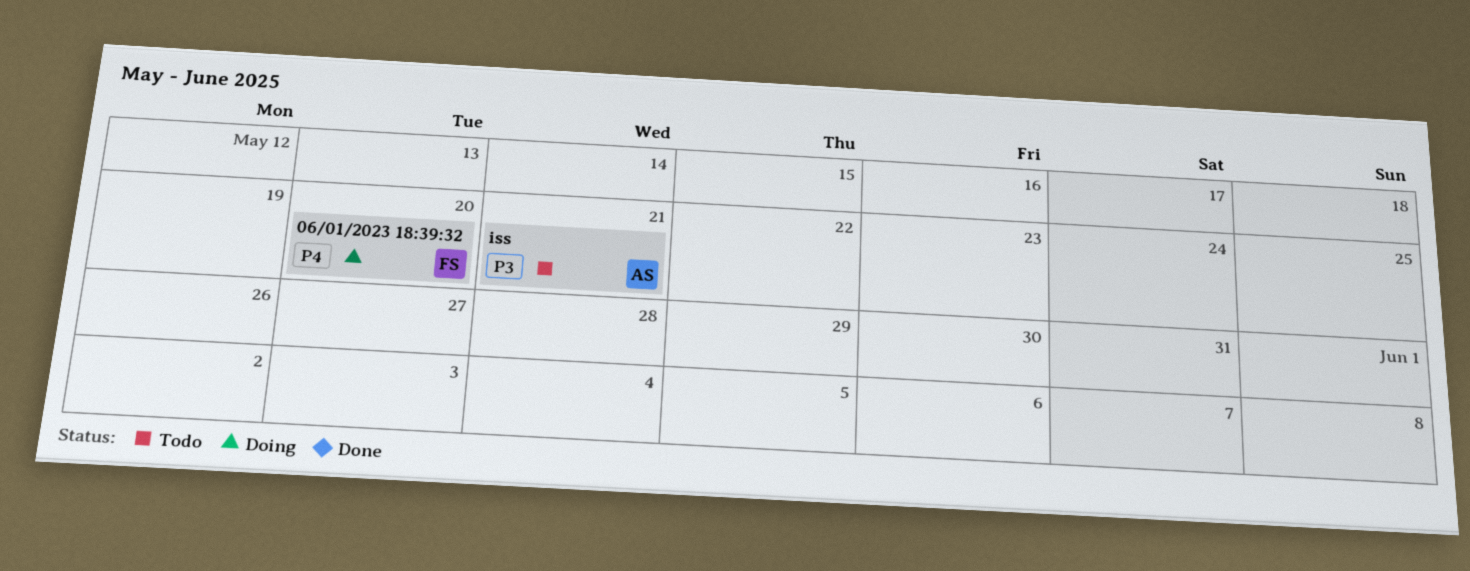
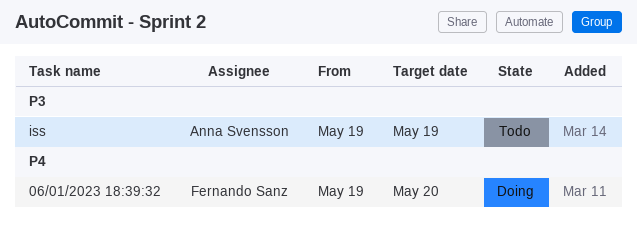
iss, due: May 21 -> May 19

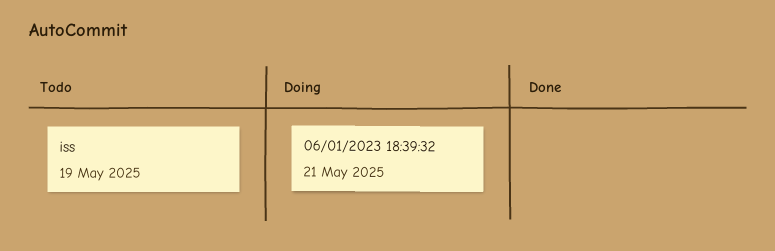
06/01/2023 18:39:32, due: May 20 -> May 21

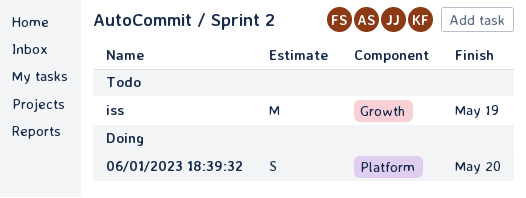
06/01/2023 18:39:32, due: May 21 -> May 20

